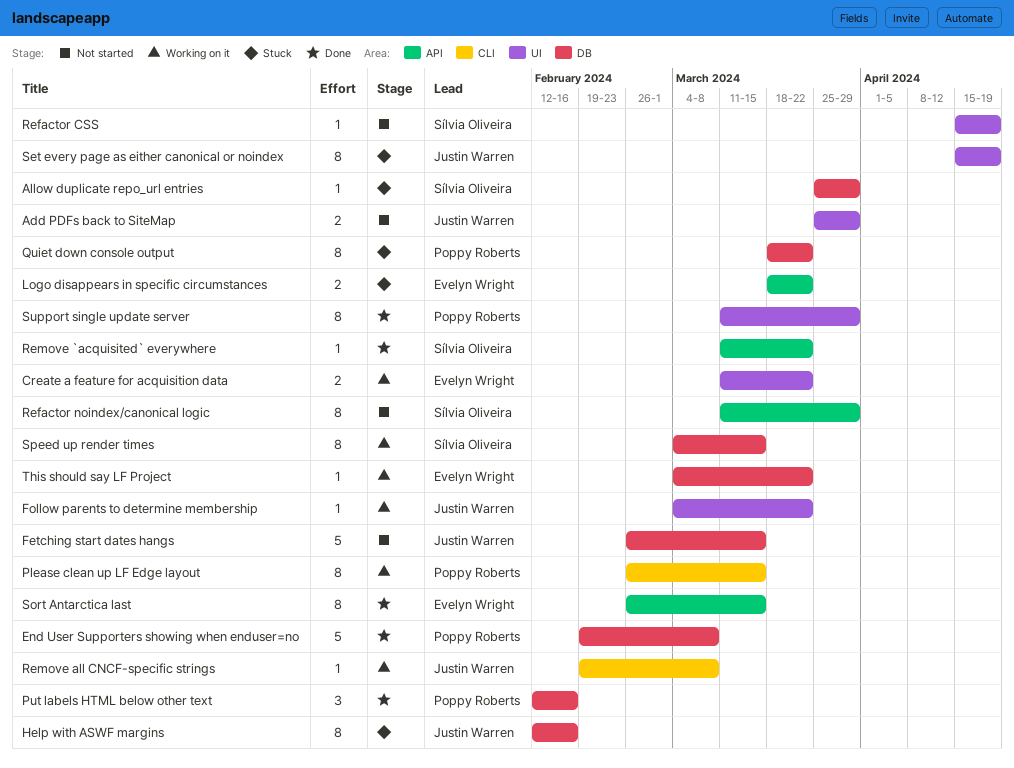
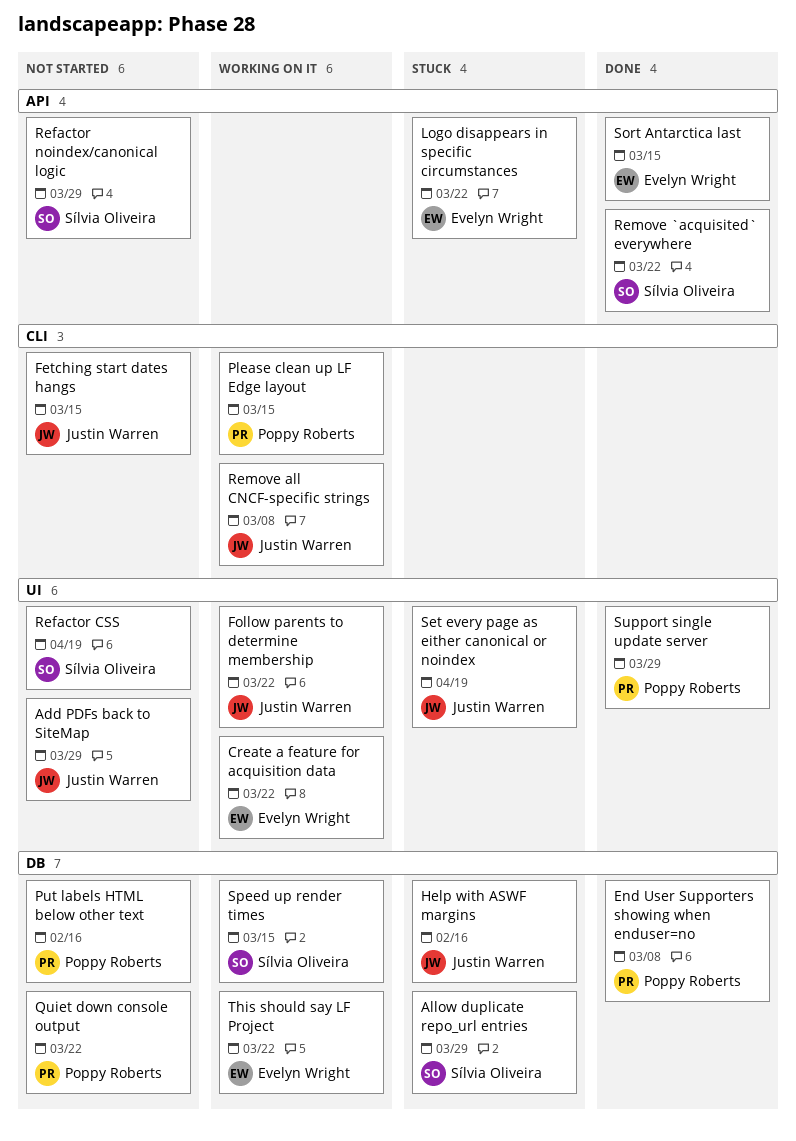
Fetching start dates hangs, label: DB -> CLI
Put labels HTML below other text, status: Done -> Not started
Quiet down console output, status: Stuck -> Not started

